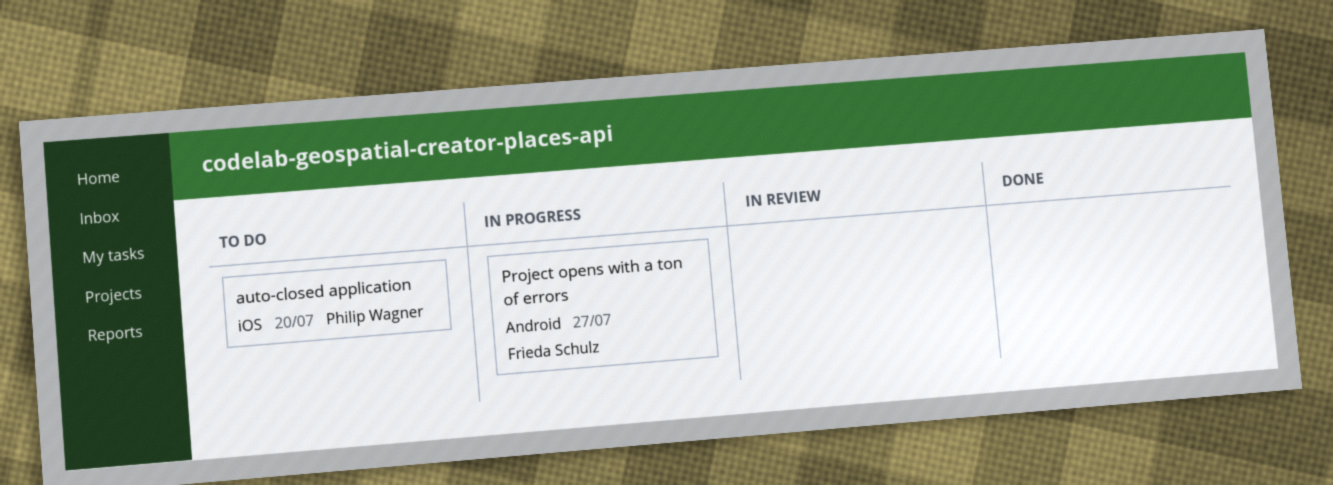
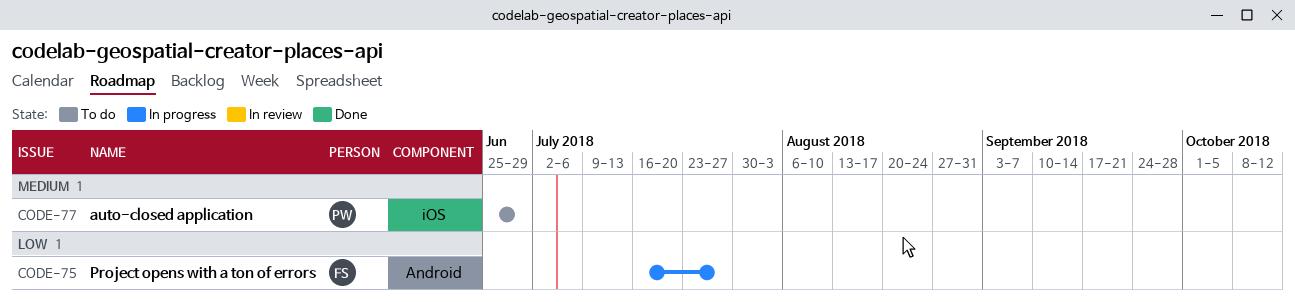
auto-closed application, due: Jul 20 -> Jun 29

